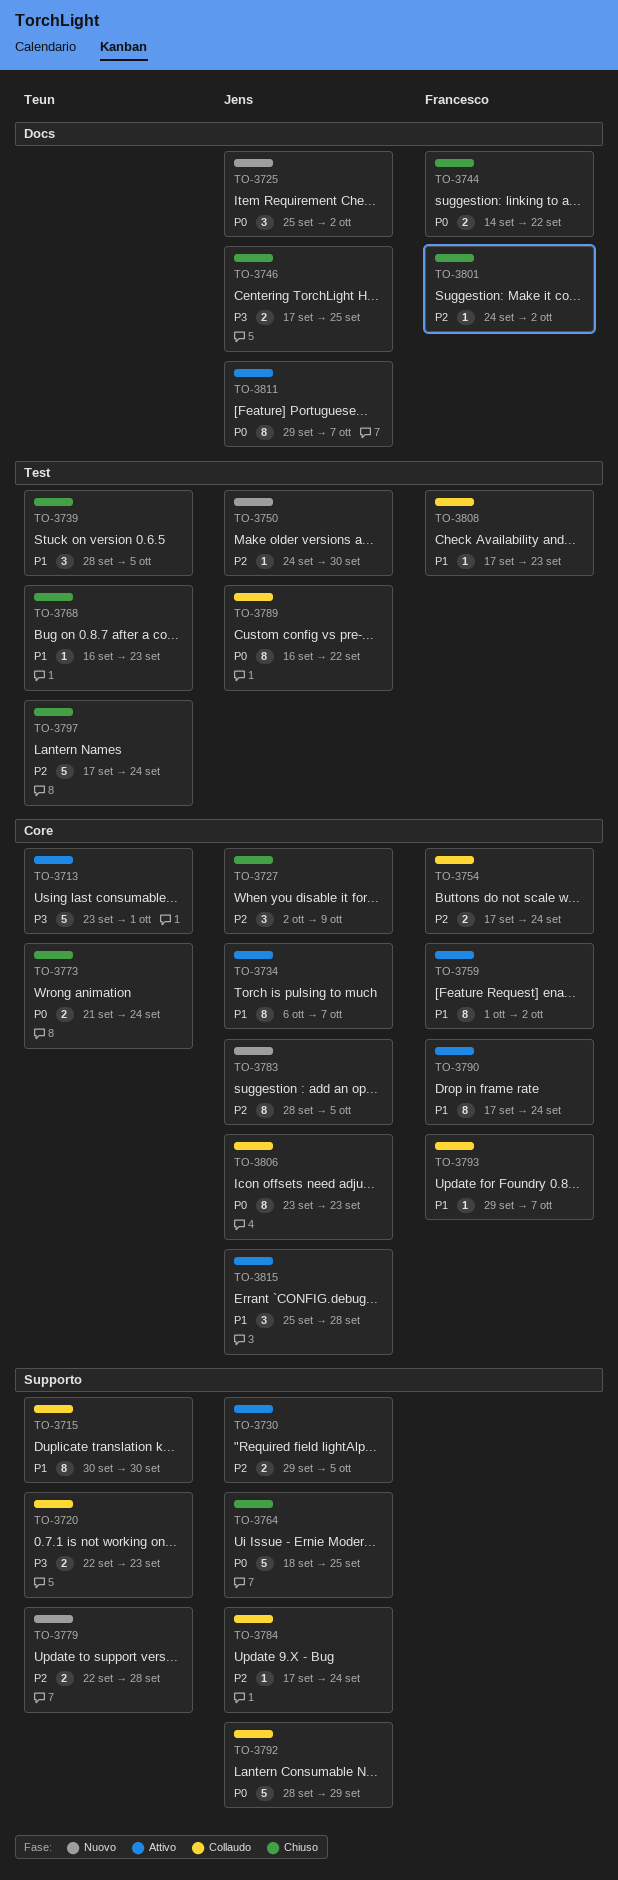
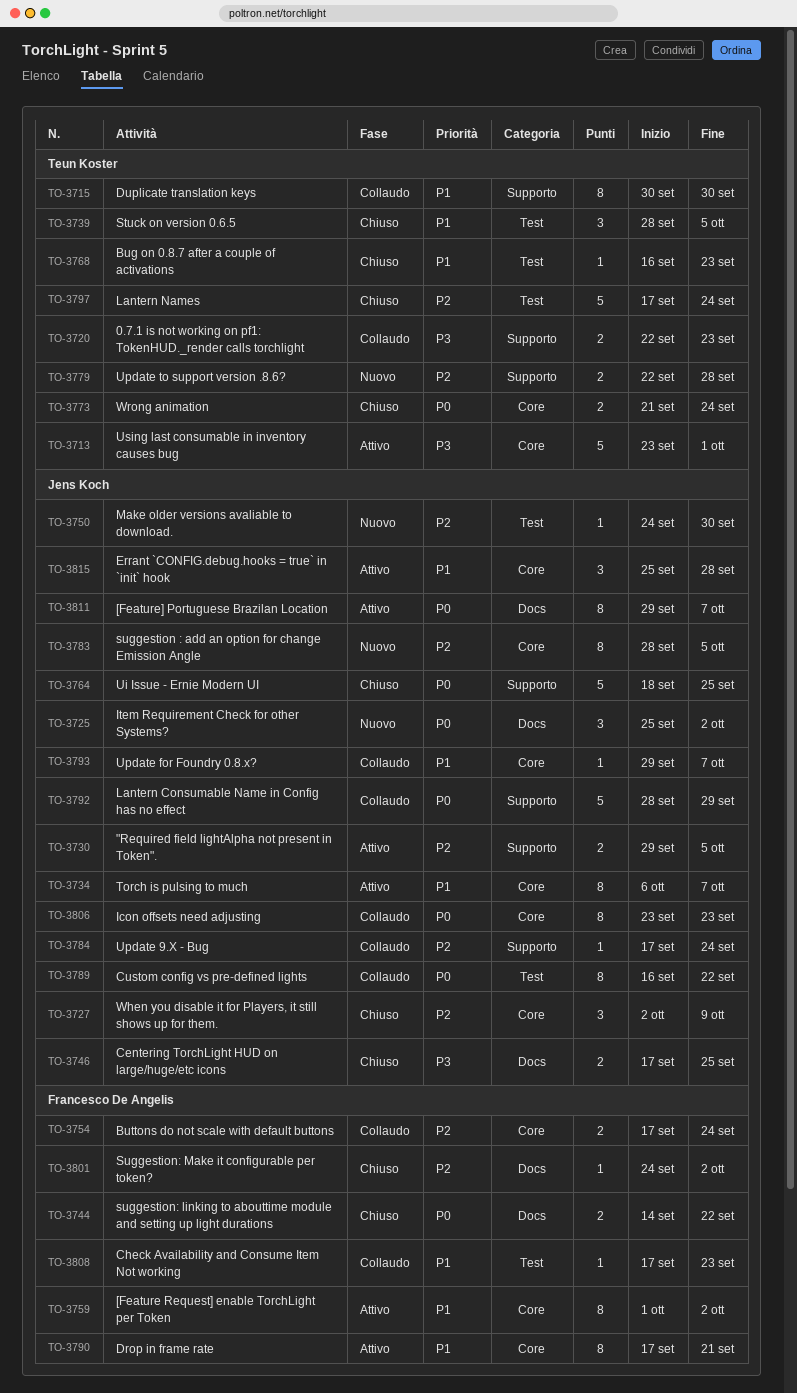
TO-3790, due: Sep 24 -> Sep 21
TO-3793, owner: Francesco De Angelis -> Jens Koch

